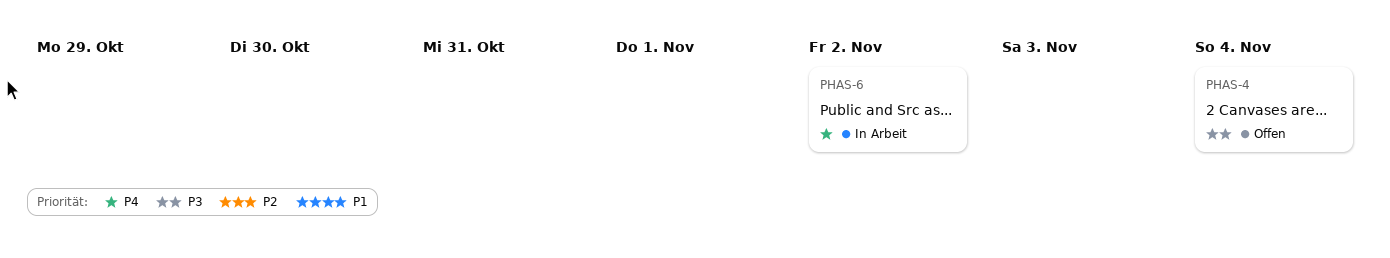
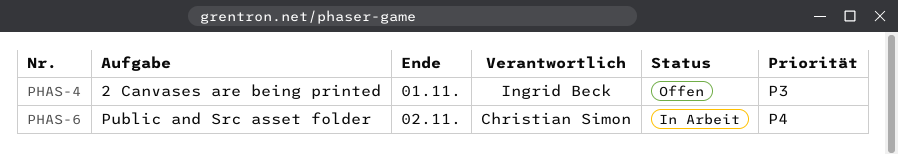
PHAS-4, due: Nov 4 -> Nov 1

